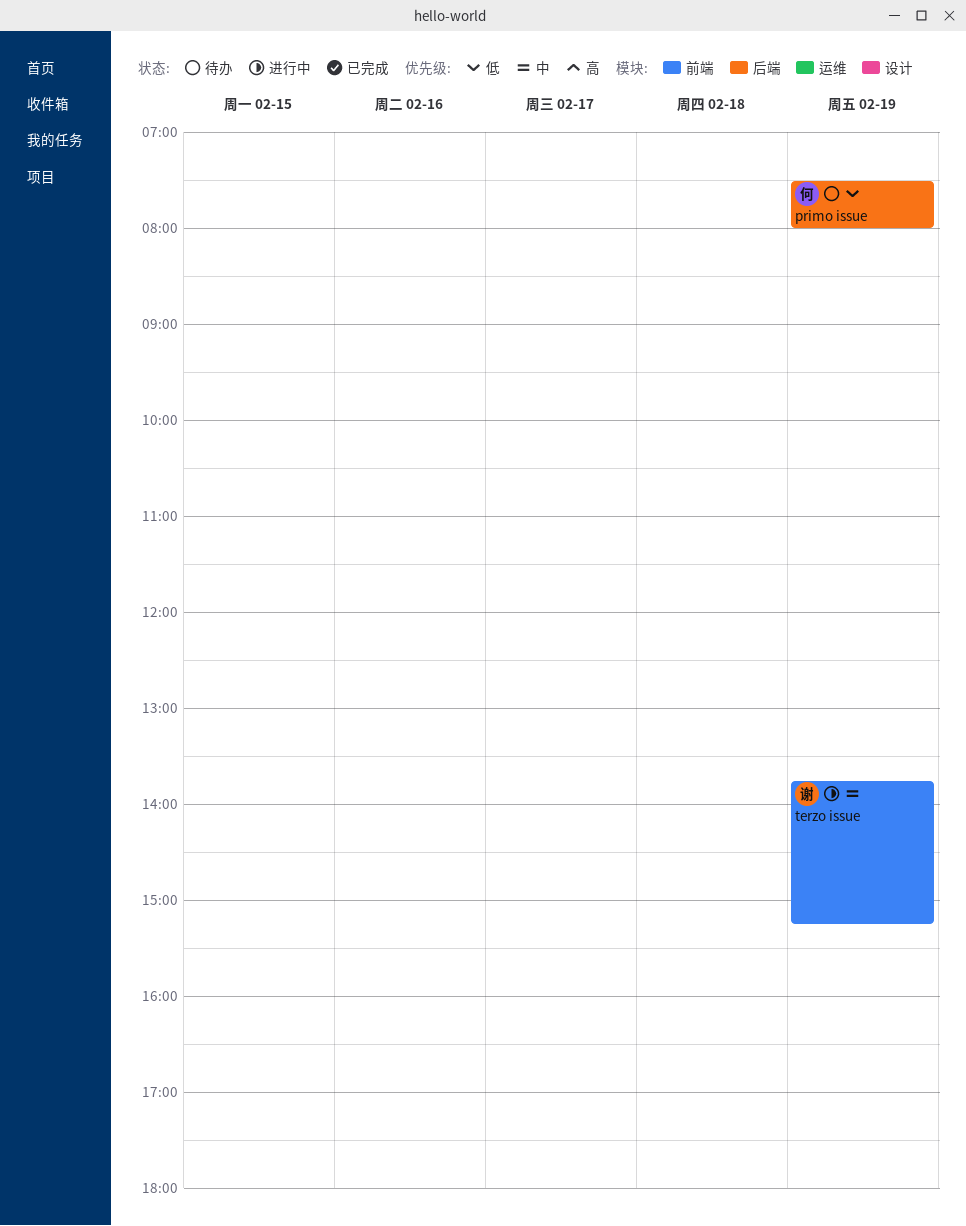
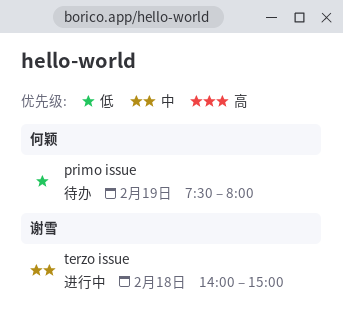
terzo issue, day: Feb 19 -> Feb 18
terzo issue, begins: 13:45 -> 14:00
terzo issue, ends: 15:15 -> 15:00

